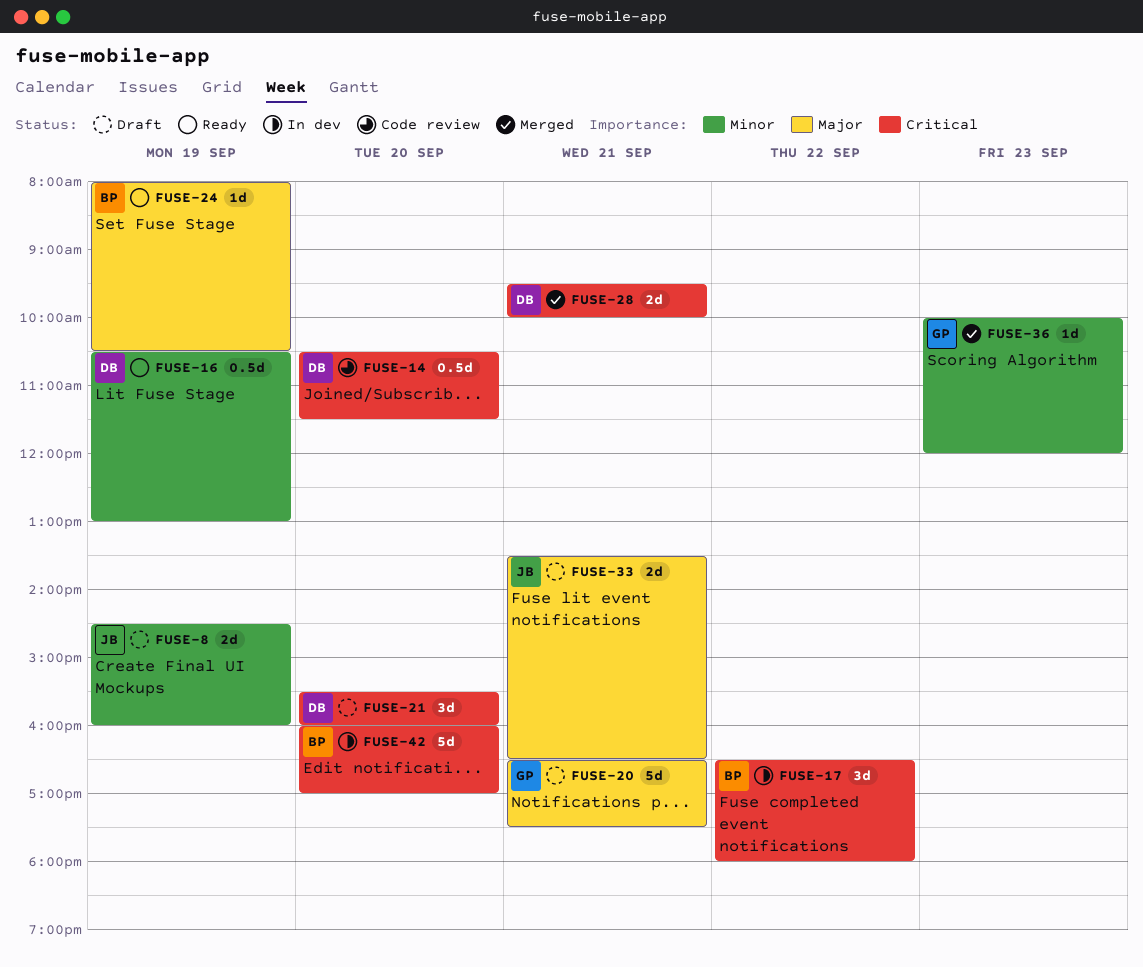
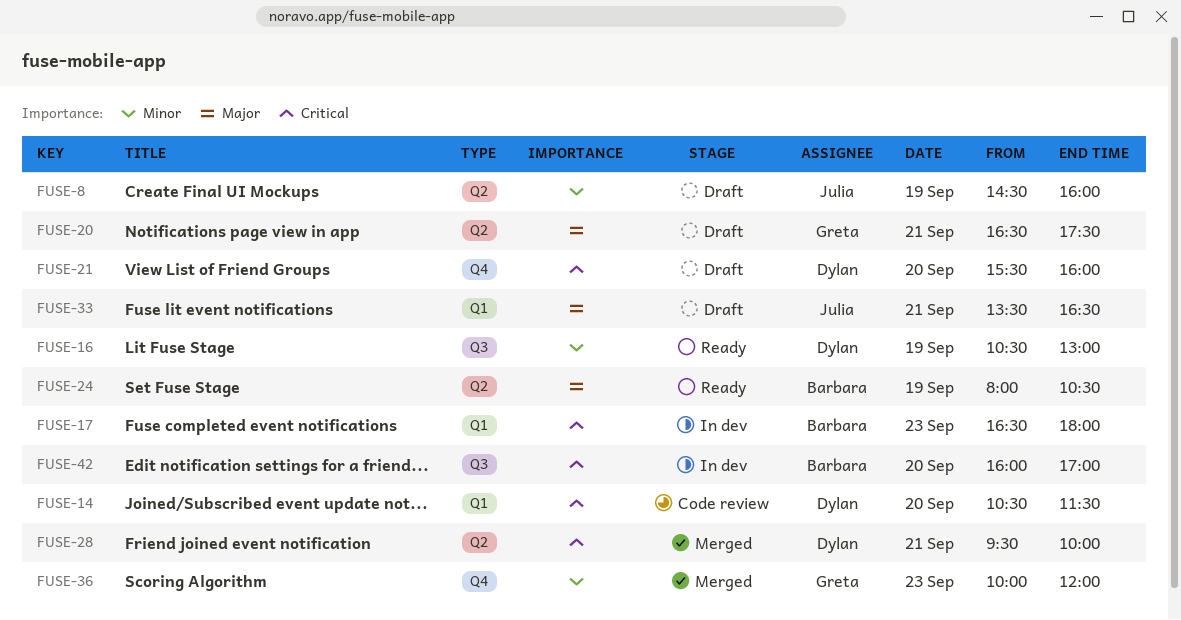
FUSE-17, day: Sep 22 -> Sep 23

